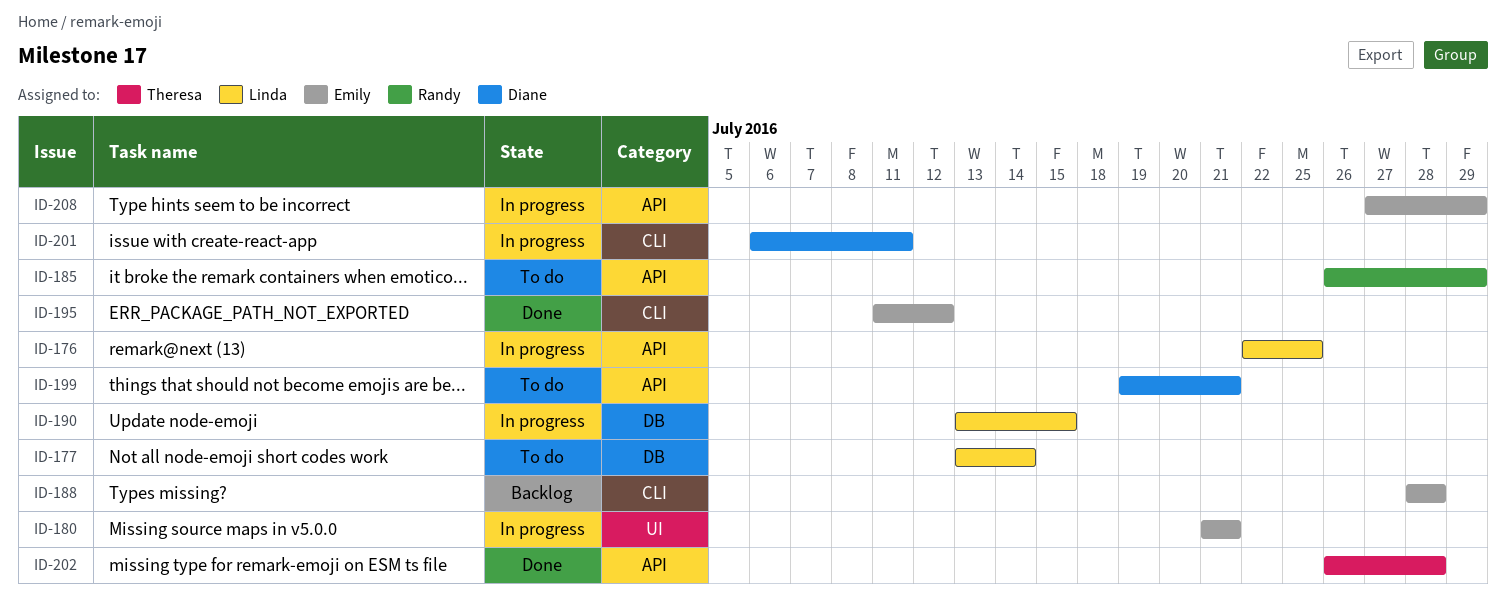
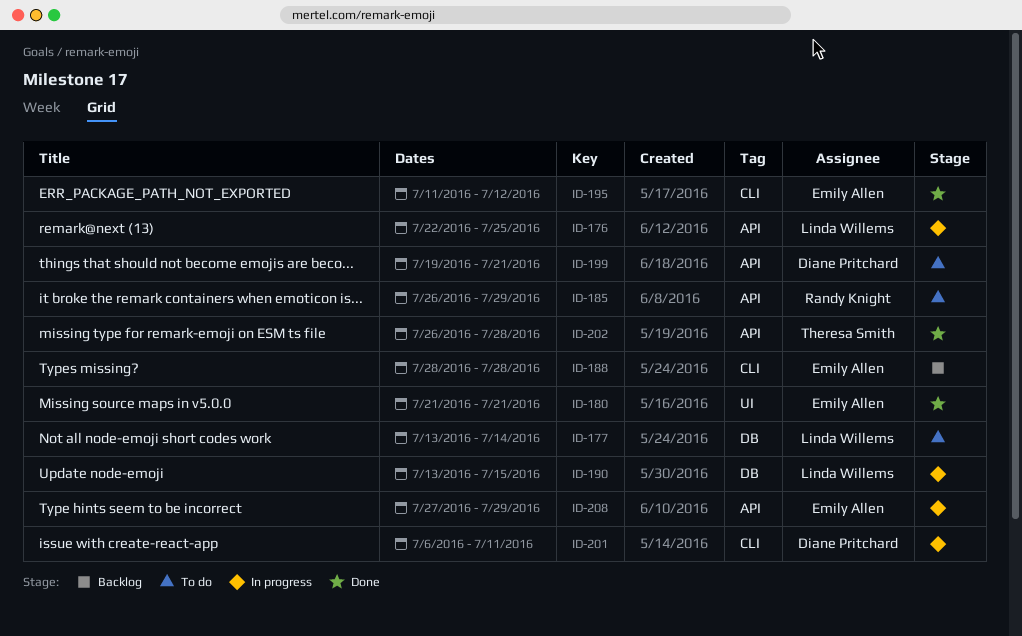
ID-180, status: In progress -> Done

